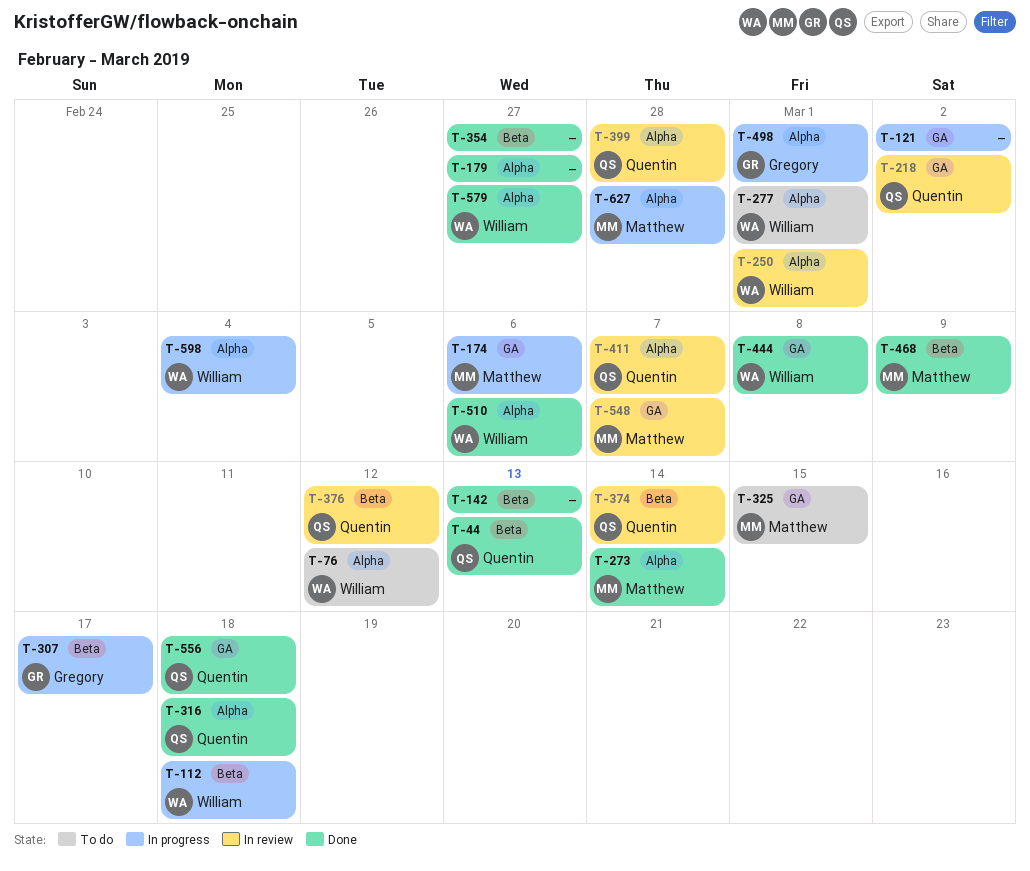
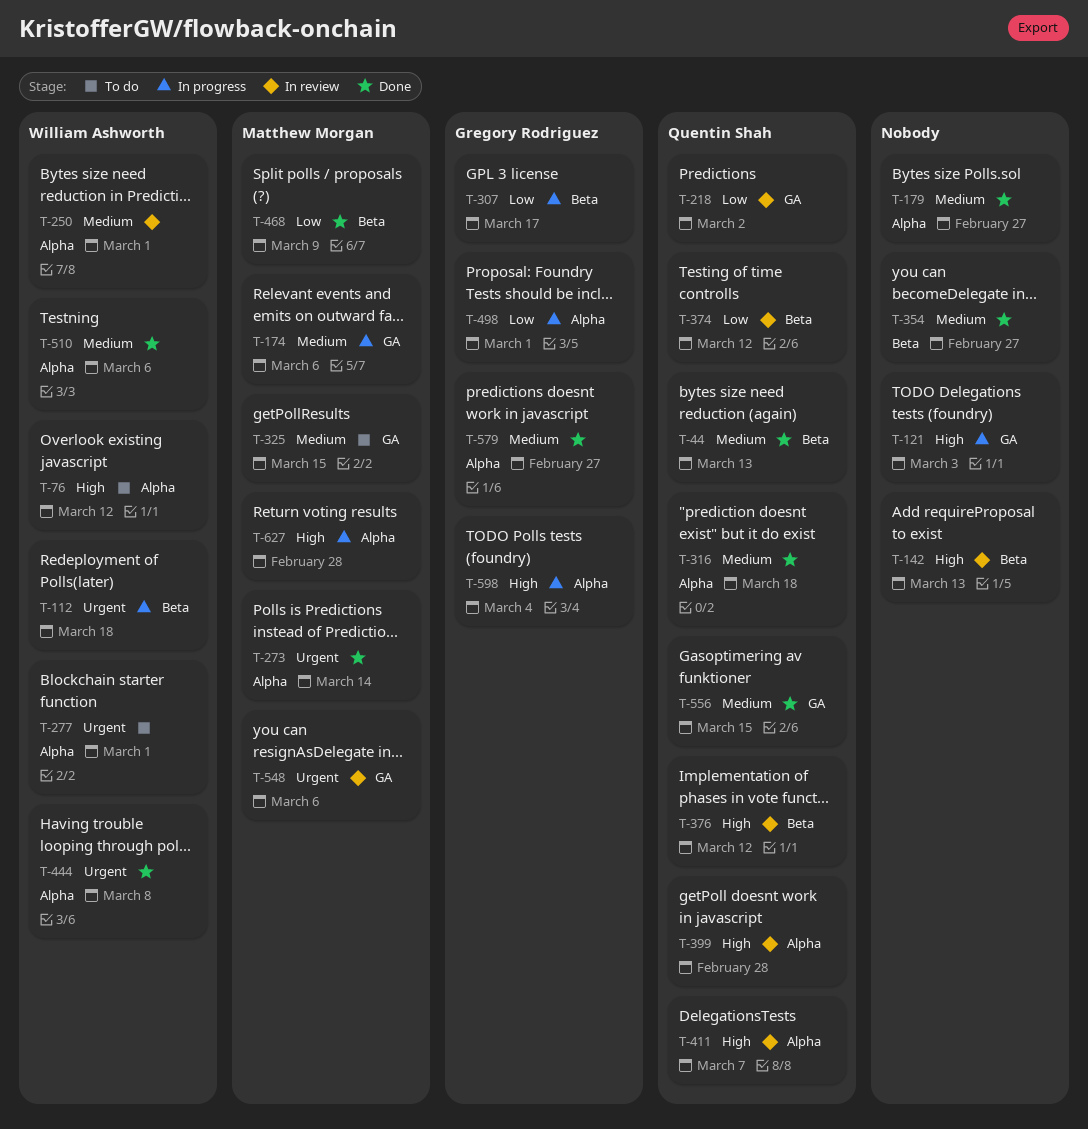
T-121, due: Mar 2 -> Mar 3
T-142, status: Done -> In review
T-374, due: Mar 14 -> Mar 12
T-444, label: GA -> Alpha
T-548, due: Mar 7 -> Mar 6
T-556, due: Mar 18 -> Mar 15
T-579, owner: William Ashworth -> Gregory Rodriguez
T-598, owner: William Ashworth -> Gregory Rodriguez

